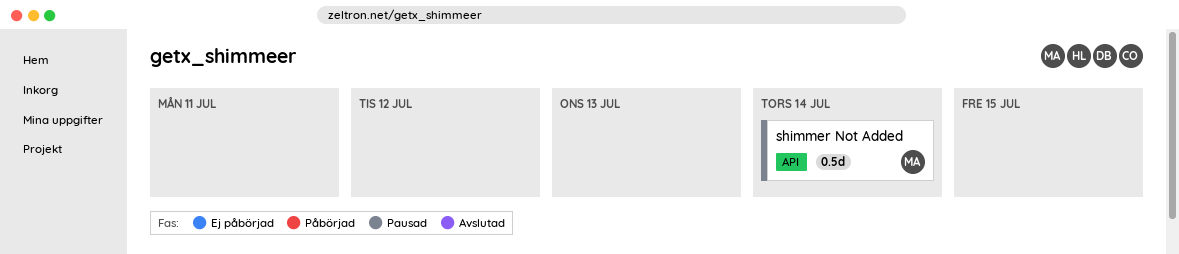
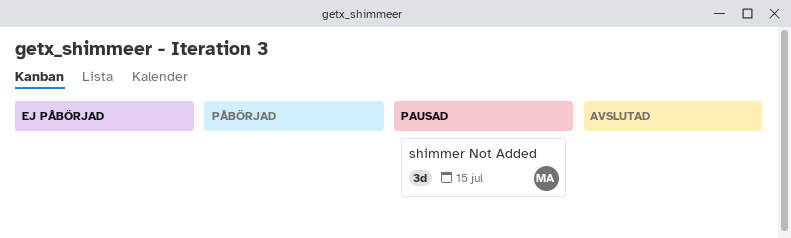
shimmer Not Added, estimate: 0.5d -> 3d
shimmer Not Added, due: Jul 14 -> Jul 15

